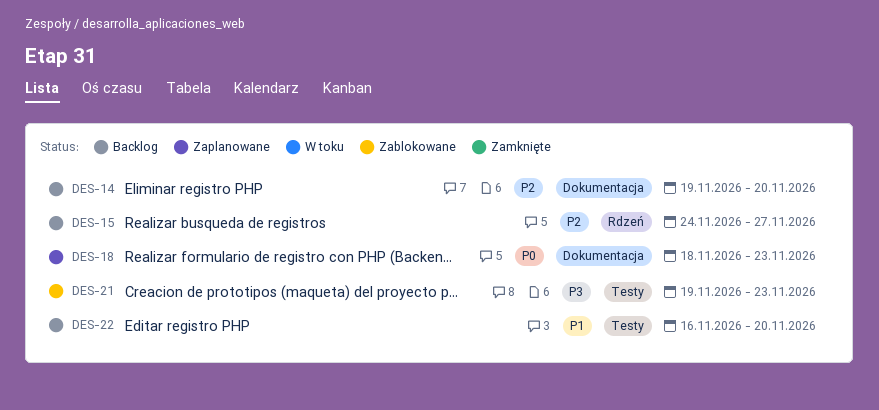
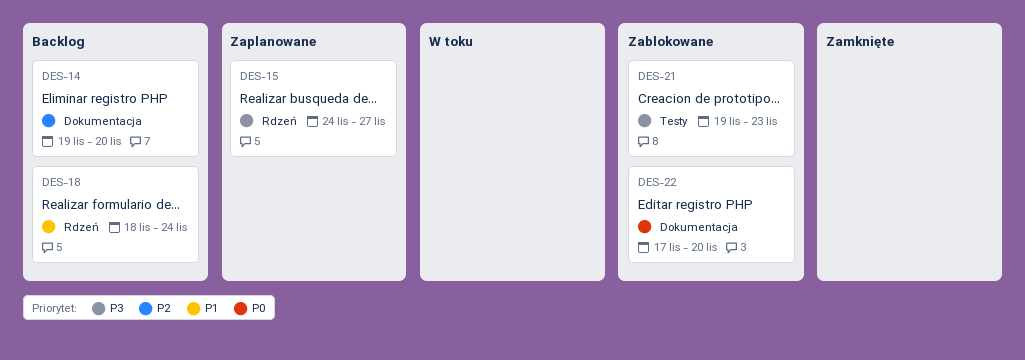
DES-15, status: Backlog -> Zaplanowane
DES-15, priority: P2 -> P3
DES-18, status: Zaplanowane -> Backlog
DES-18, priority: P0 -> P1
DES-18, label: Dokumentacja -> Rdzeń
DES-18, due: Nov 23 -> Nov 24
DES-22, status: Backlog -> Zablokowane
DES-22, priority: P1 -> P0
DES-22, label: Testy -> Dokumentacja
DES-22, start: Nov 16 -> Nov 17

